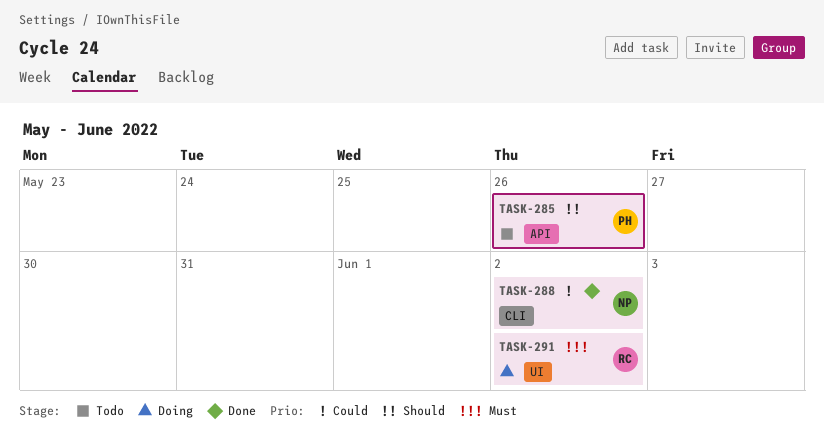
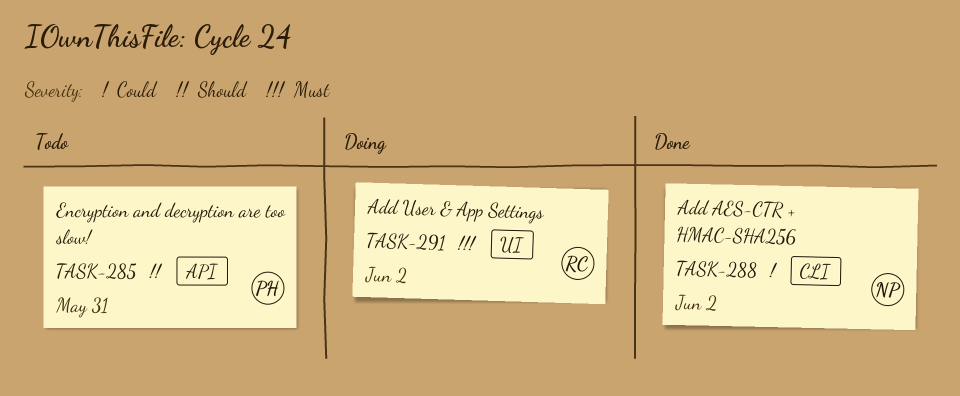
TASK-285, due: May 26 -> May 31

